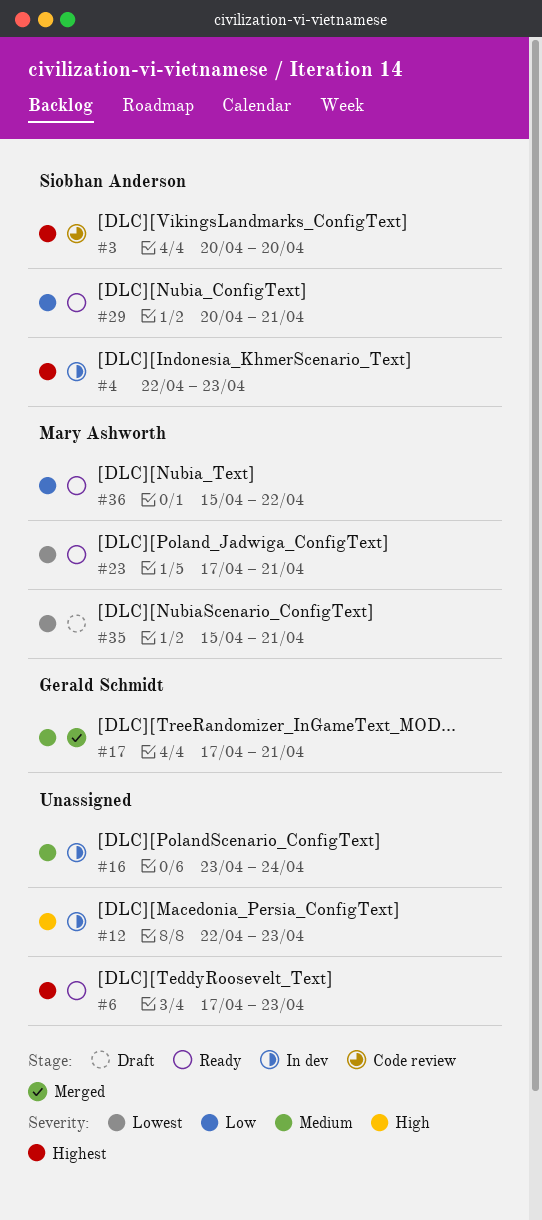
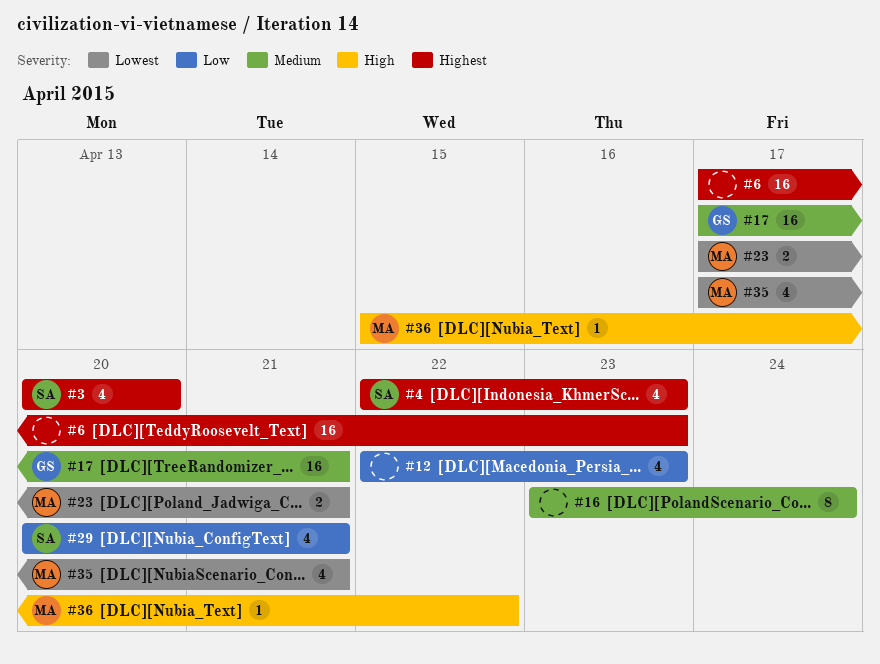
#12, priority: High -> Low
#35, start: Apr 15 -> Apr 17
#36, priority: Low -> High

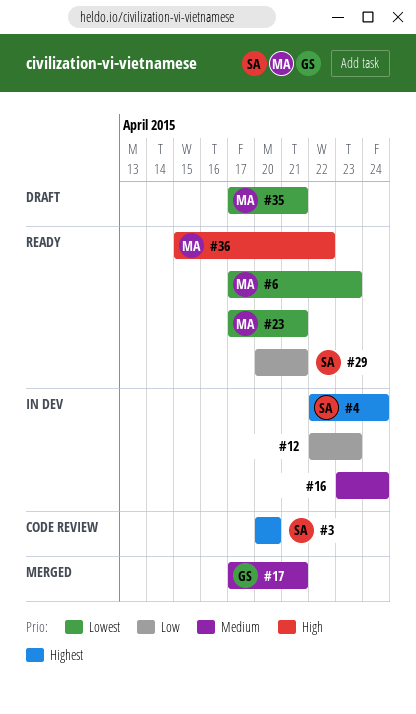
#4, due: Apr 23 -> Apr 24
#6, owner: none -> MA
#6, priority: Highest -> Lowest

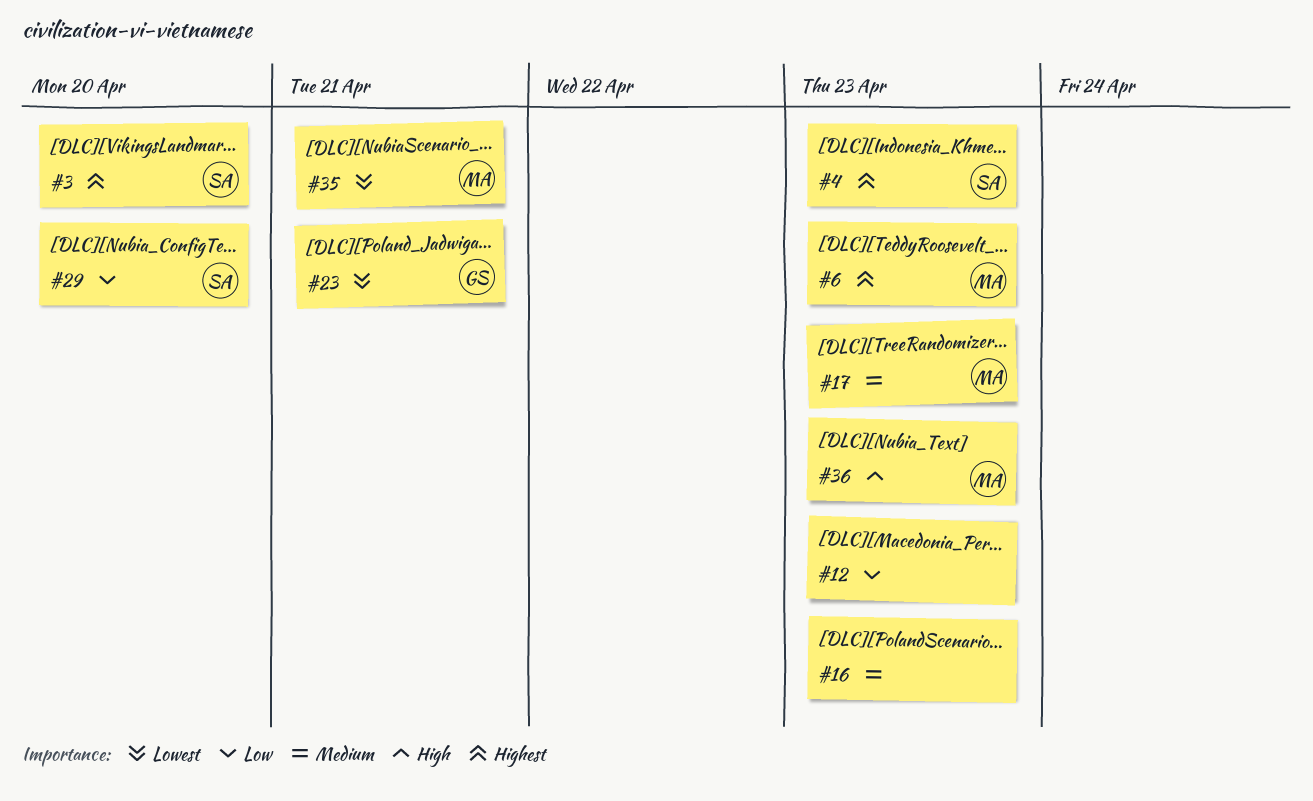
#4, due: Apr 24 -> Apr 23
#6, priority: Lowest -> Highest
#16, due: Apr 24 -> Apr 23
#17, owner: GS -> MA
#17, due: Apr 21 -> Apr 23
#23, owner: MA -> GS
#29, due: Apr 21 -> Apr 20
#36, due: Apr 22 -> Apr 23

